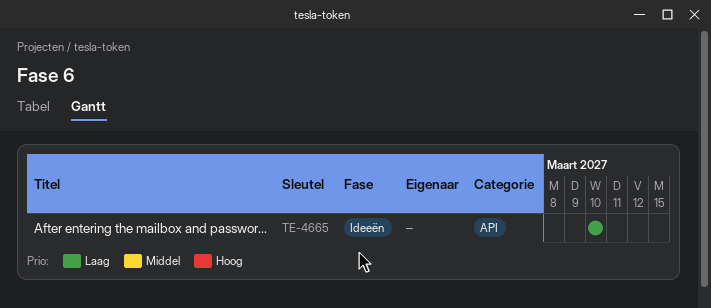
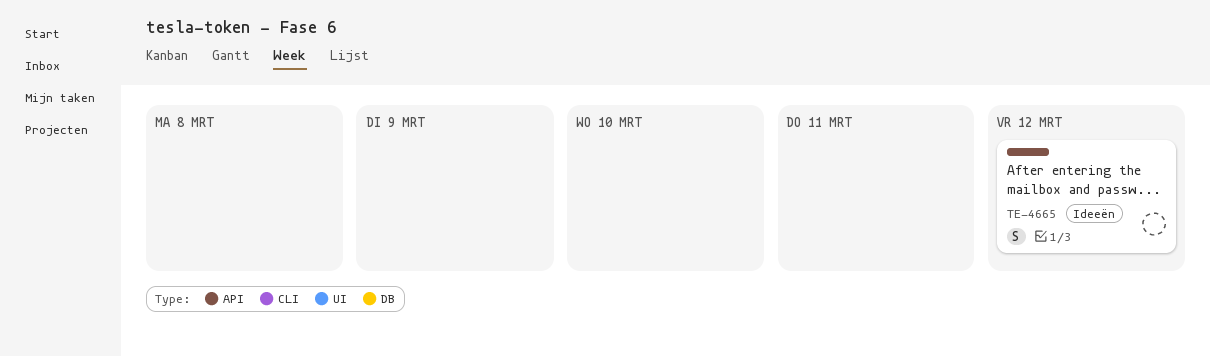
TE-4665, due: Mar 10 -> Mar 12

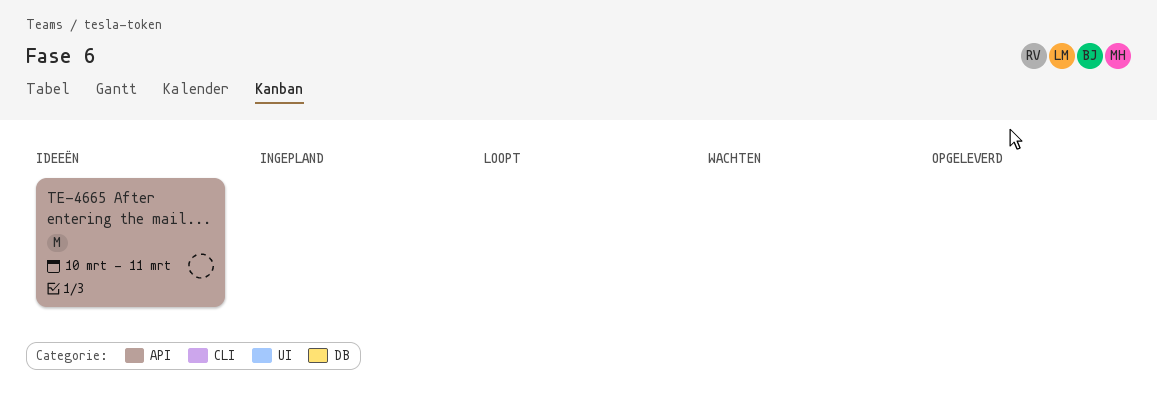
TE-4665, estimate: S -> M
TE-4665, due: Mar 12 -> Mar 11

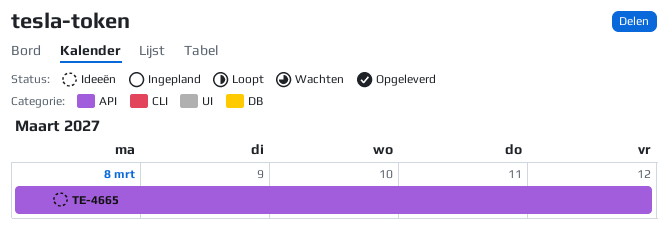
TE-4665, start: Mar 10 -> Mar 8
TE-4665, due: Mar 11 -> Mar 12

